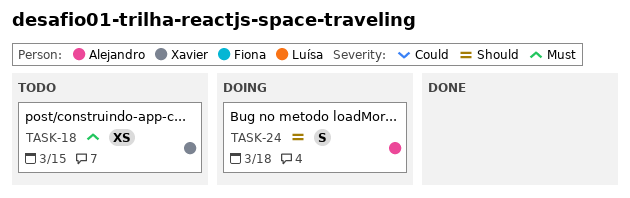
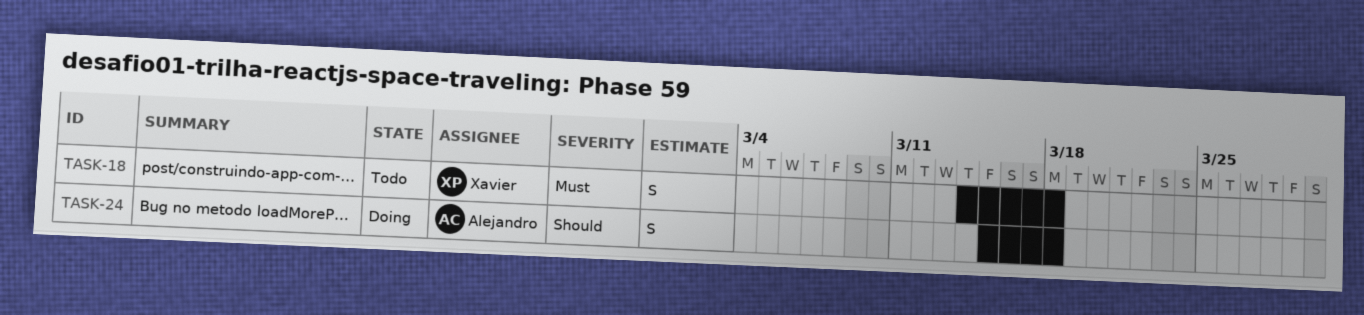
TASK-18, estimate: XS -> S
TASK-18, due: Mar 15 -> Mar 18

